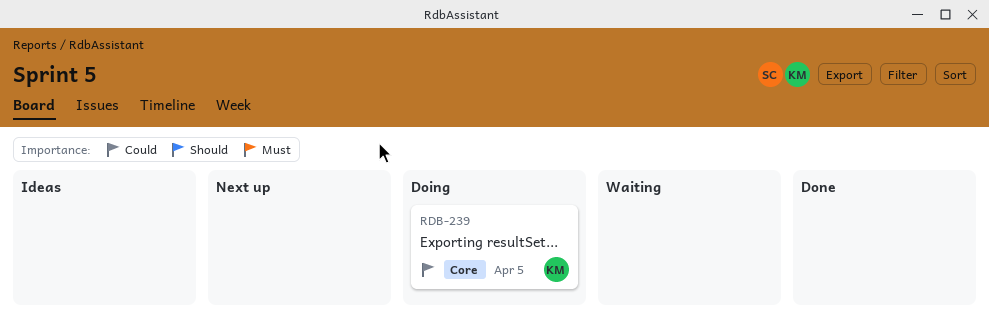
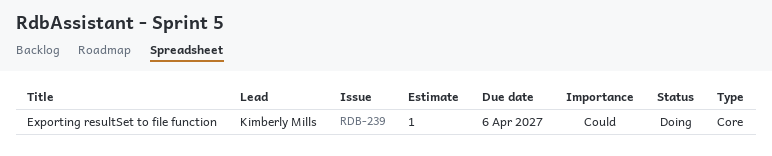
RDB-239, due: Apr 5 -> Apr 6

